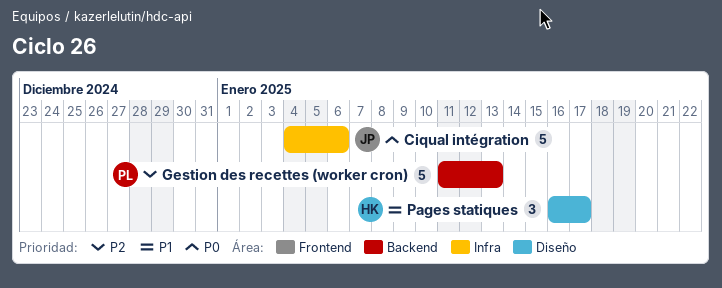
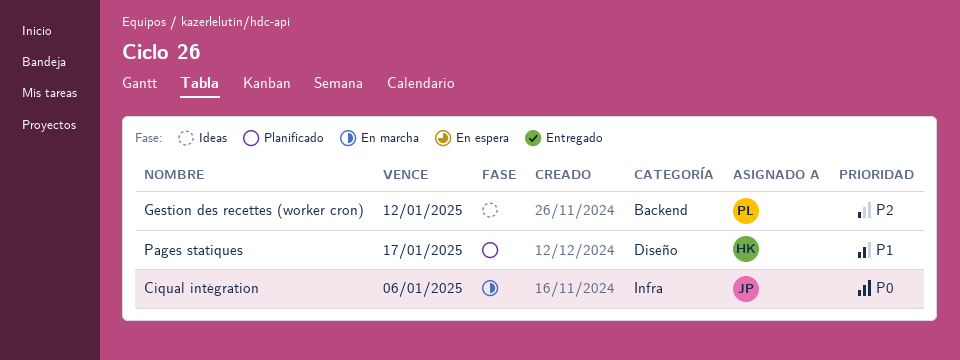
Gestion des recettes (worker cron), due: Jan 13 -> Jan 12

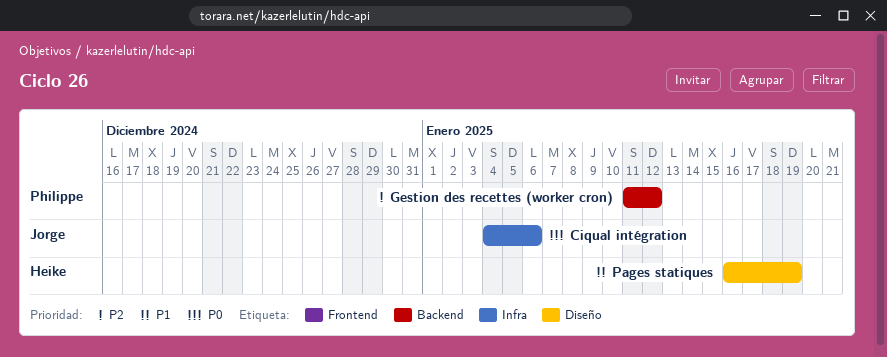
Pages statiques, due: Jan 17 -> Jan 19

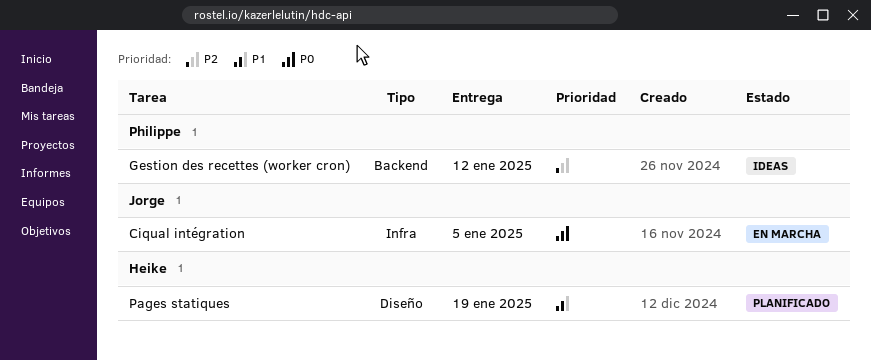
Ciqual intégration, due: Jan 6 -> Jan 5

